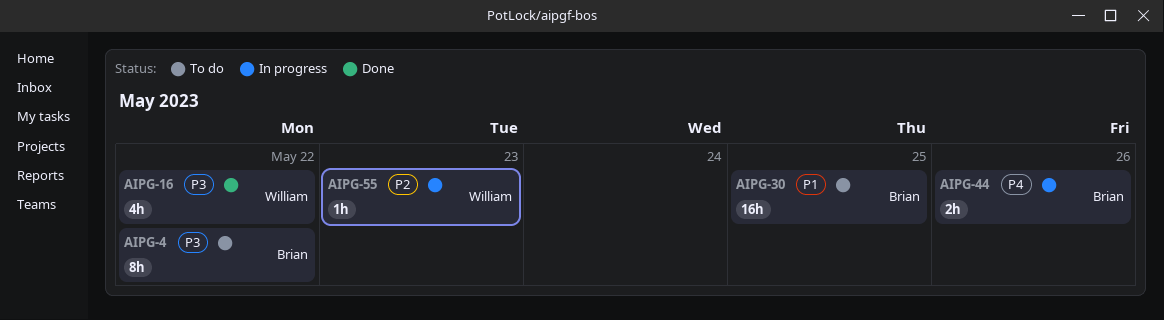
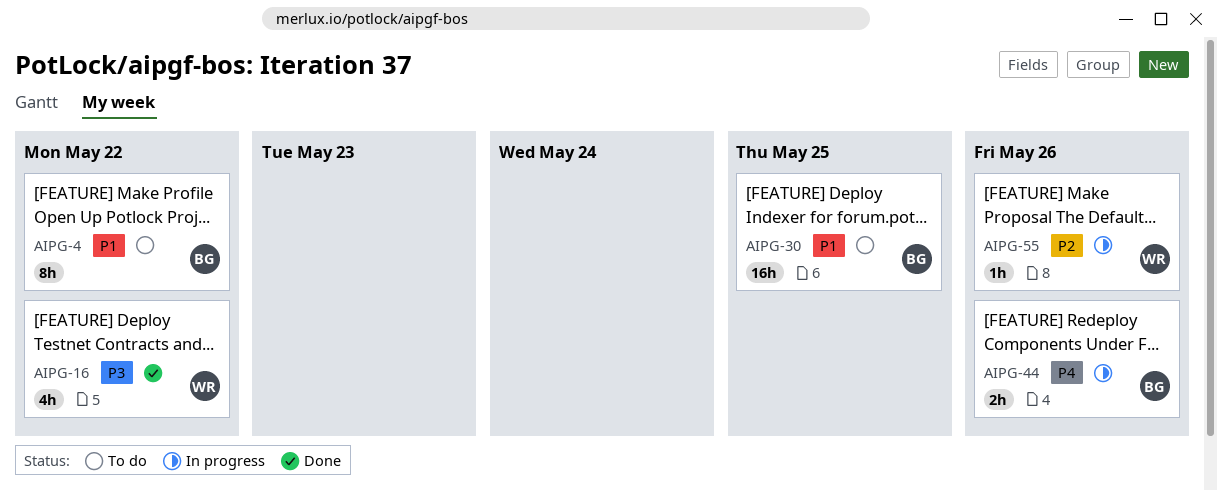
AIPG-4, priority: P3 -> P1
AIPG-55, due: May 23 -> May 26

